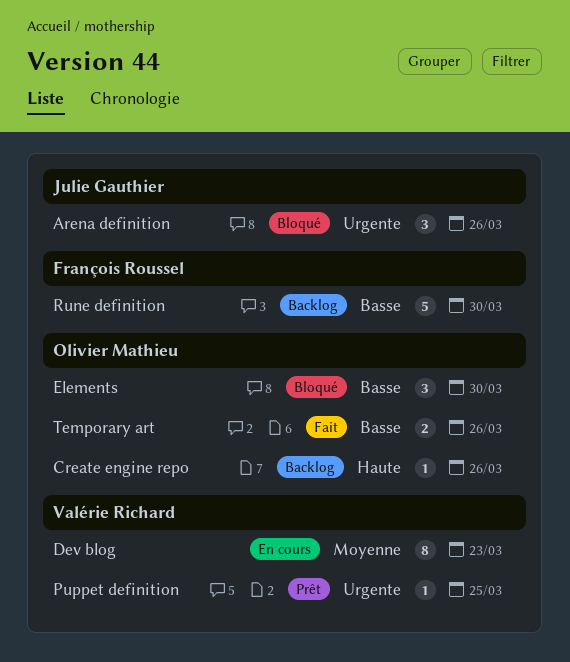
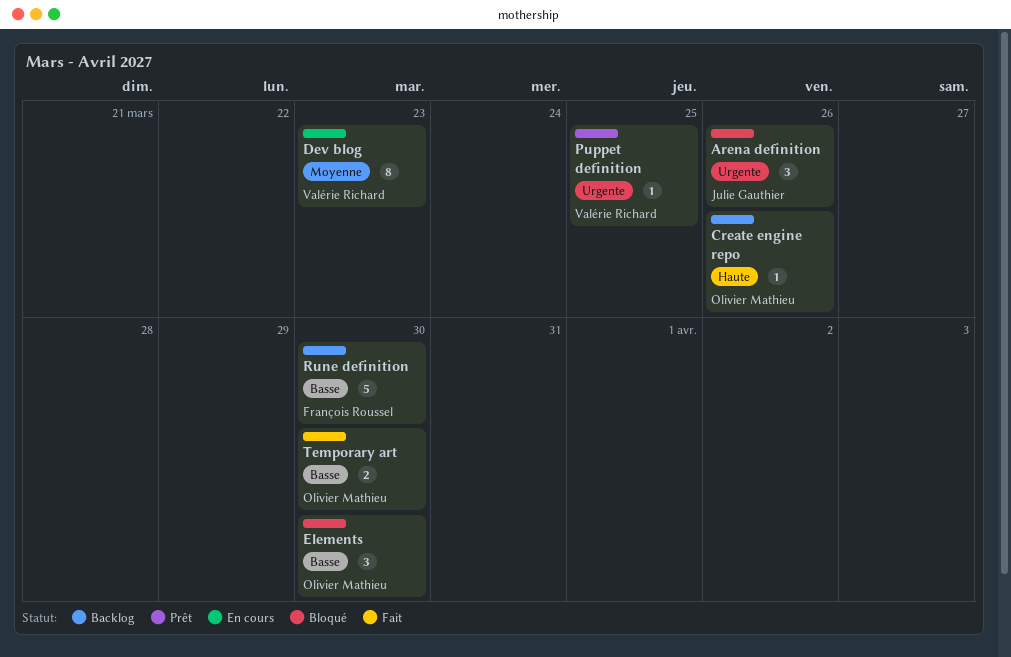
Temporary art, due: Mar 26 -> Mar 30

